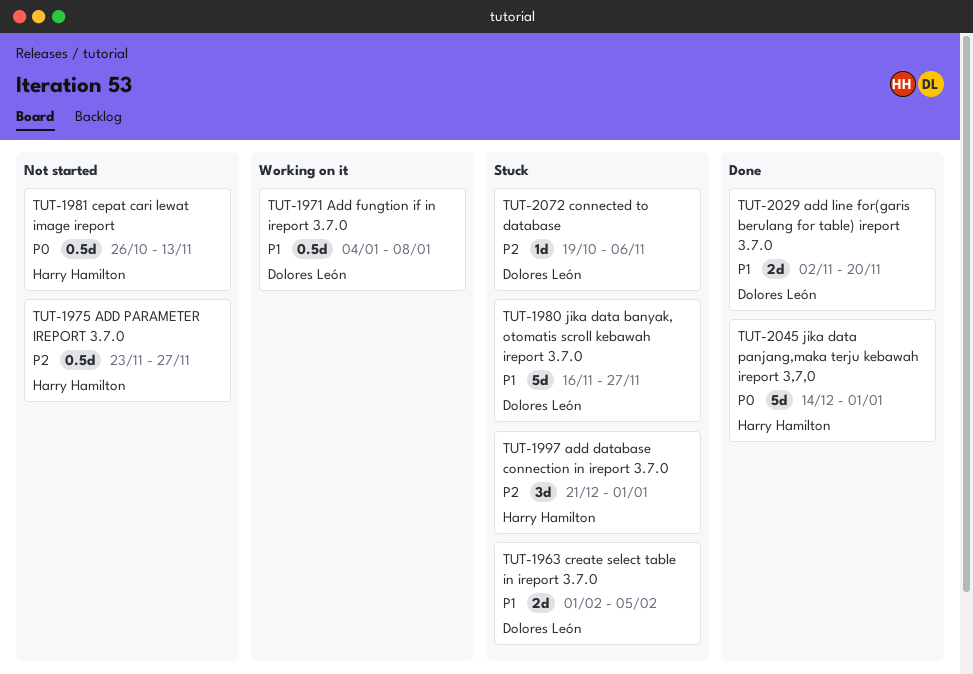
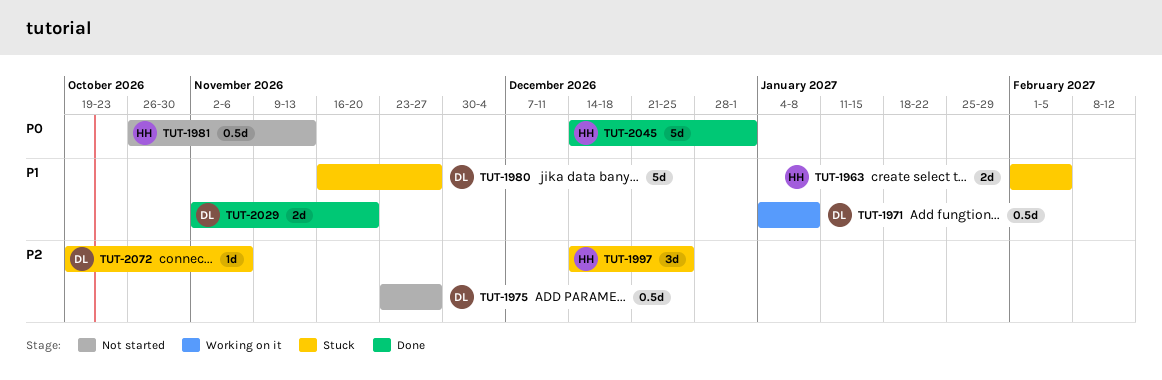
TUT-1963, owner: Dolores León -> Harry Hamilton
TUT-1975, owner: Harry Hamilton -> Dolores León
TUT-1997, start: Dec 21 -> Dec 14
TUT-1997, due: Jan 1 -> Dec 25

